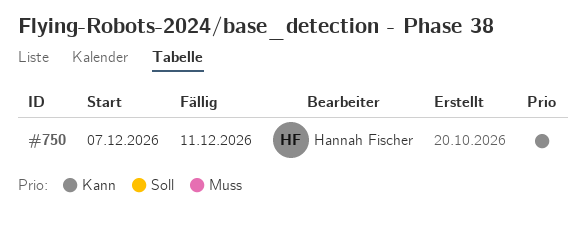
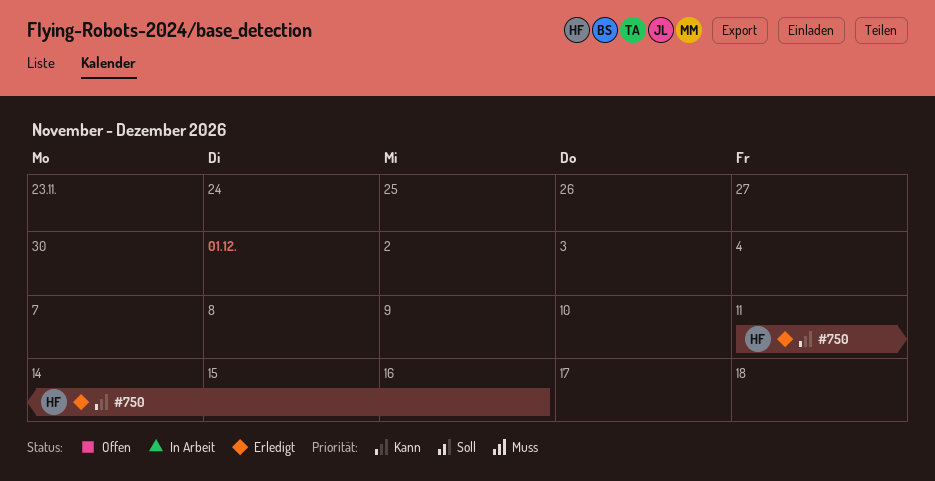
#750, start: Dec 7 -> Dec 11
#750, due: Dec 11 -> Dec 16

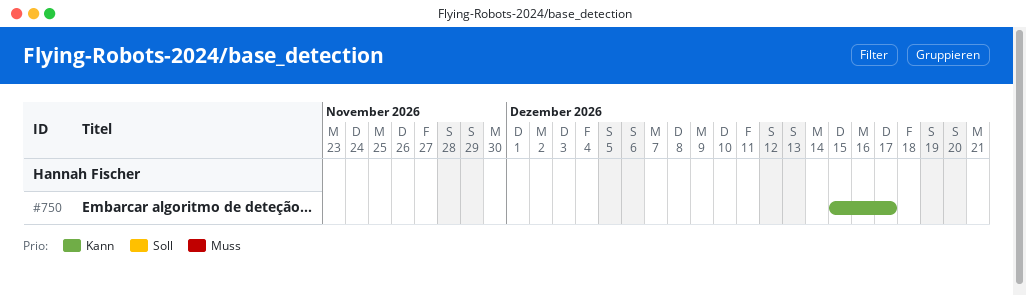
#750, start: Dec 11 -> Dec 15
#750, due: Dec 16 -> Dec 17

